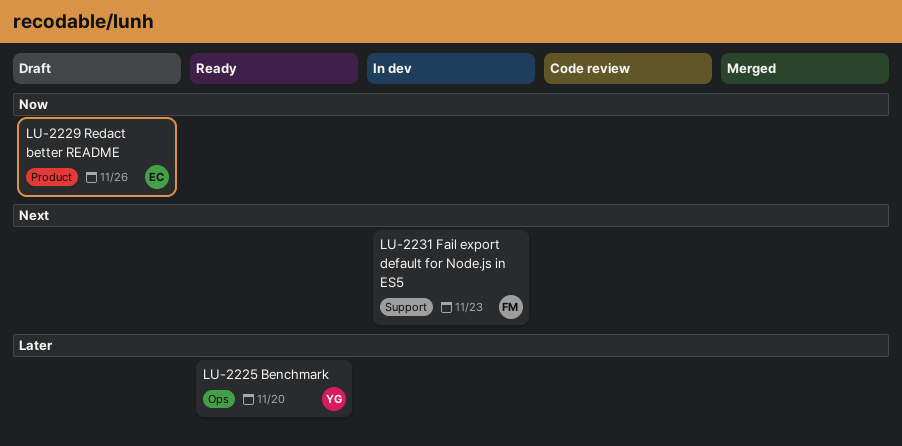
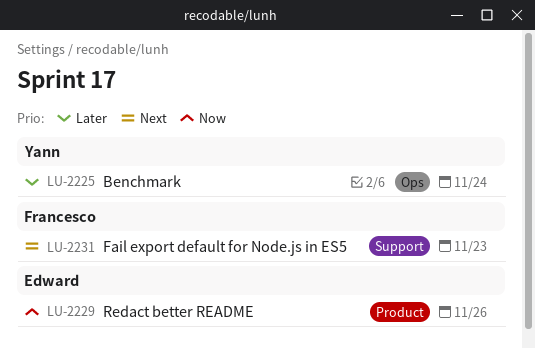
LU-2225, due: Nov 20 -> Nov 24

